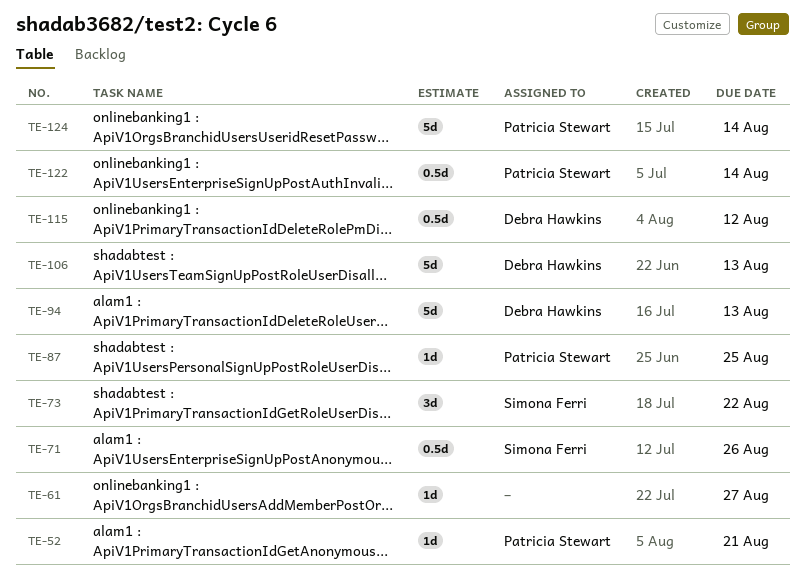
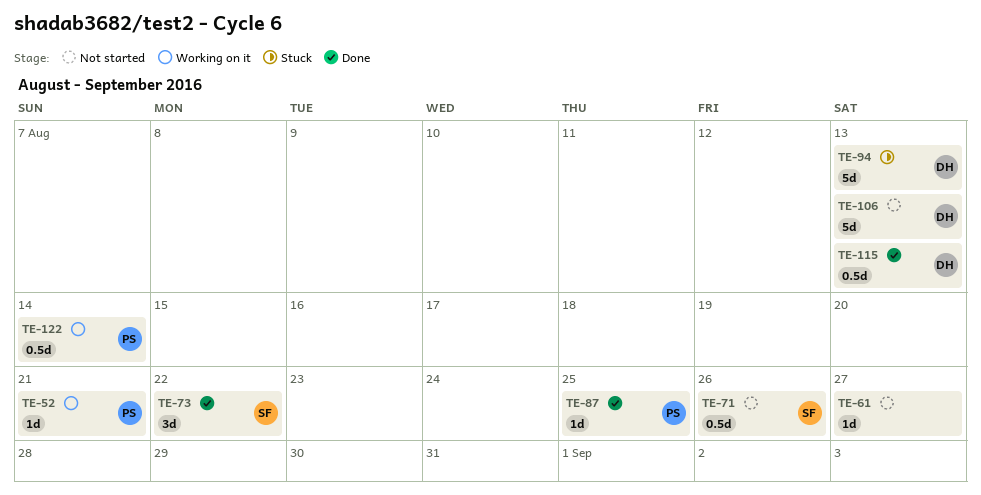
TE-115, due: Aug 12 -> Aug 13
TE-124: present -> none

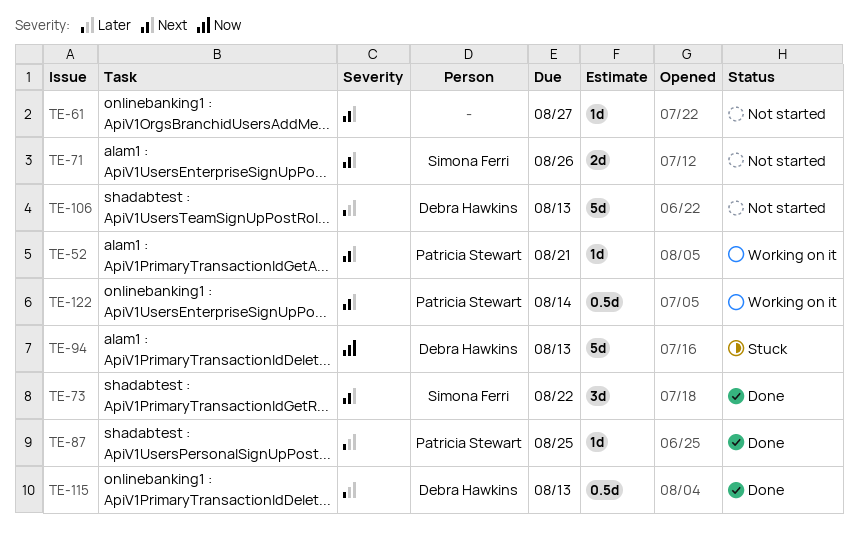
TE-71, estimate: 0.5d -> 2d

